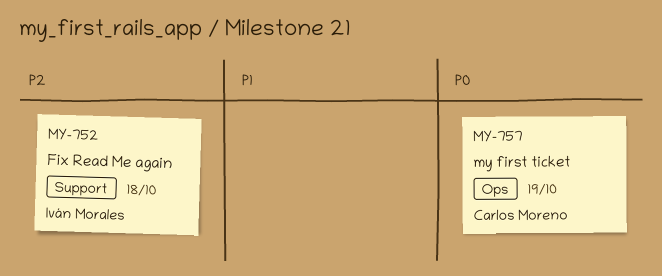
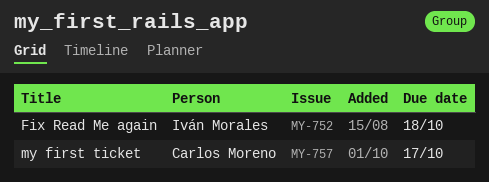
MY-757, due: Oct 19 -> Oct 17

